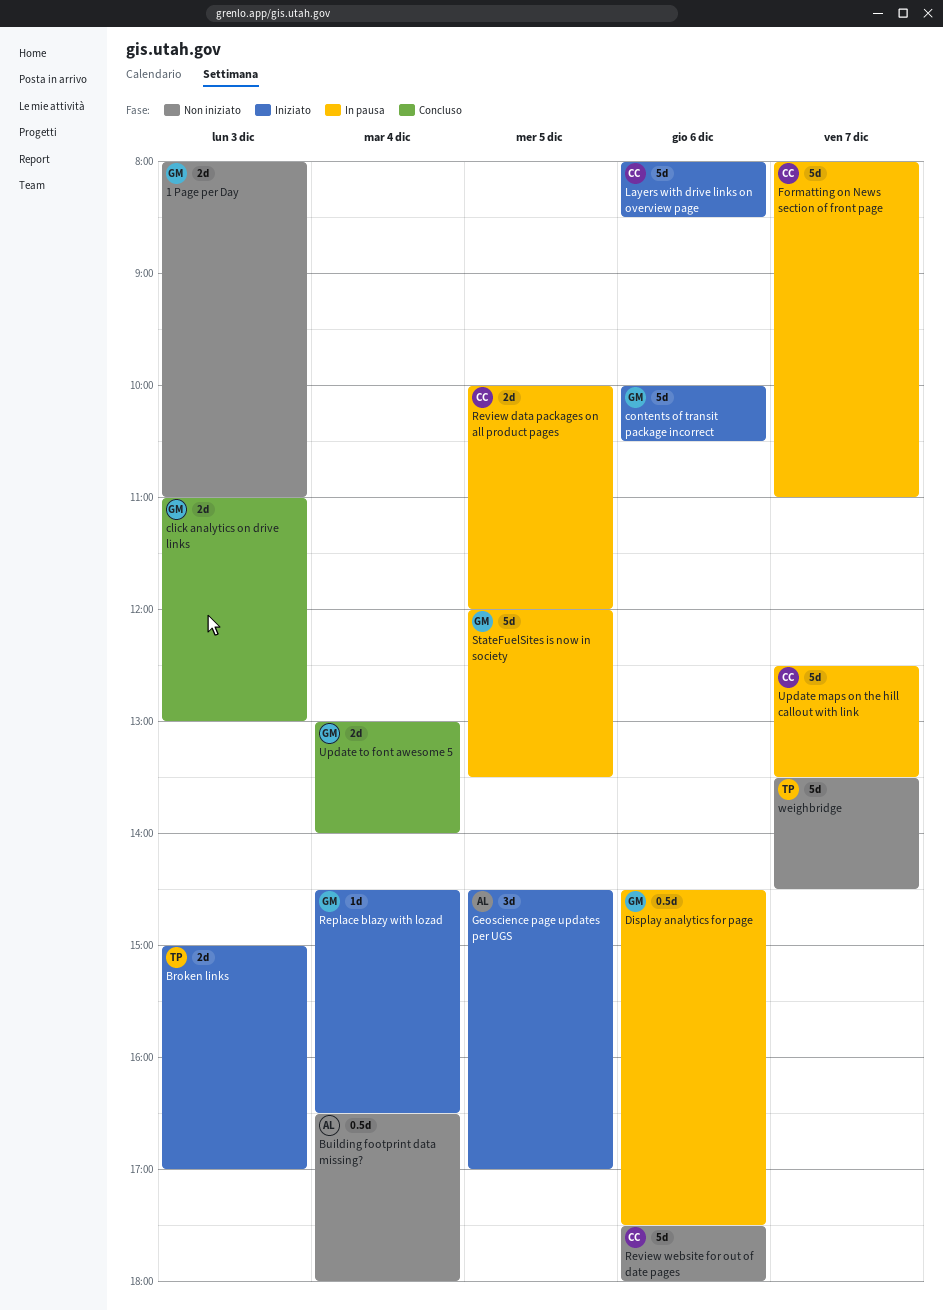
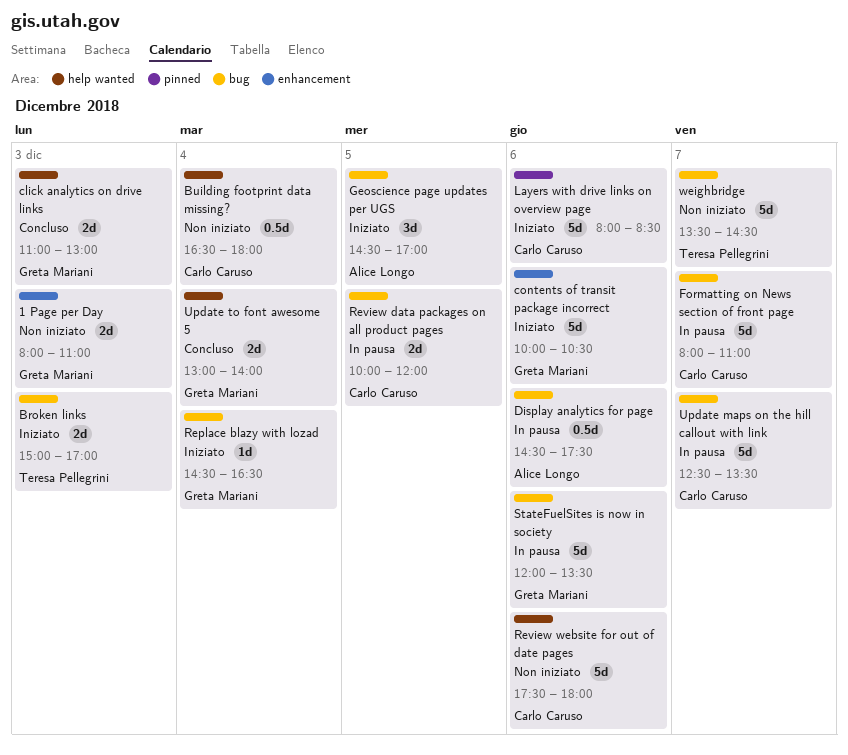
Building footprint data missing?, owner: Alice Longo -> Carlo Caruso
Display analytics for page, owner: Greta Mariani -> Alice Longo
StateFuelSites is now in society, day: Dec 5 -> Dec 6

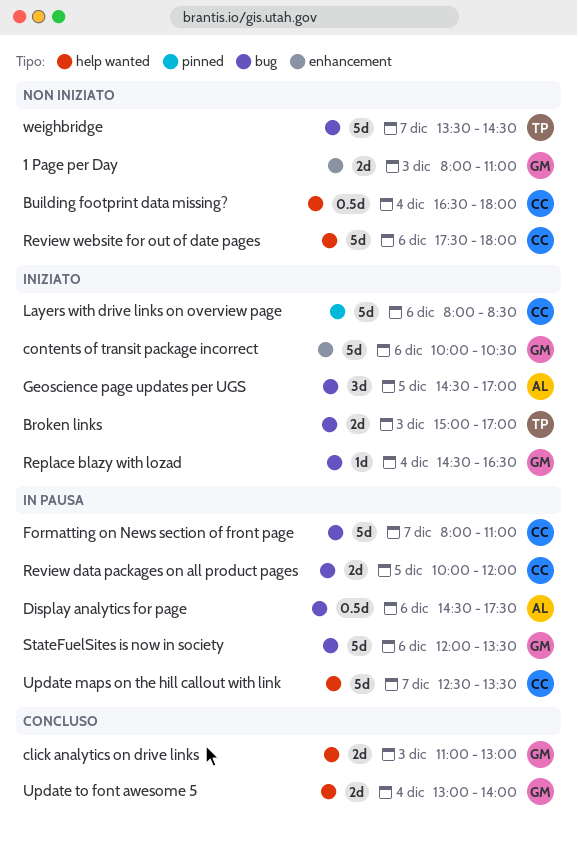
Update maps on the hill callout with link, label: bug -> help wanted

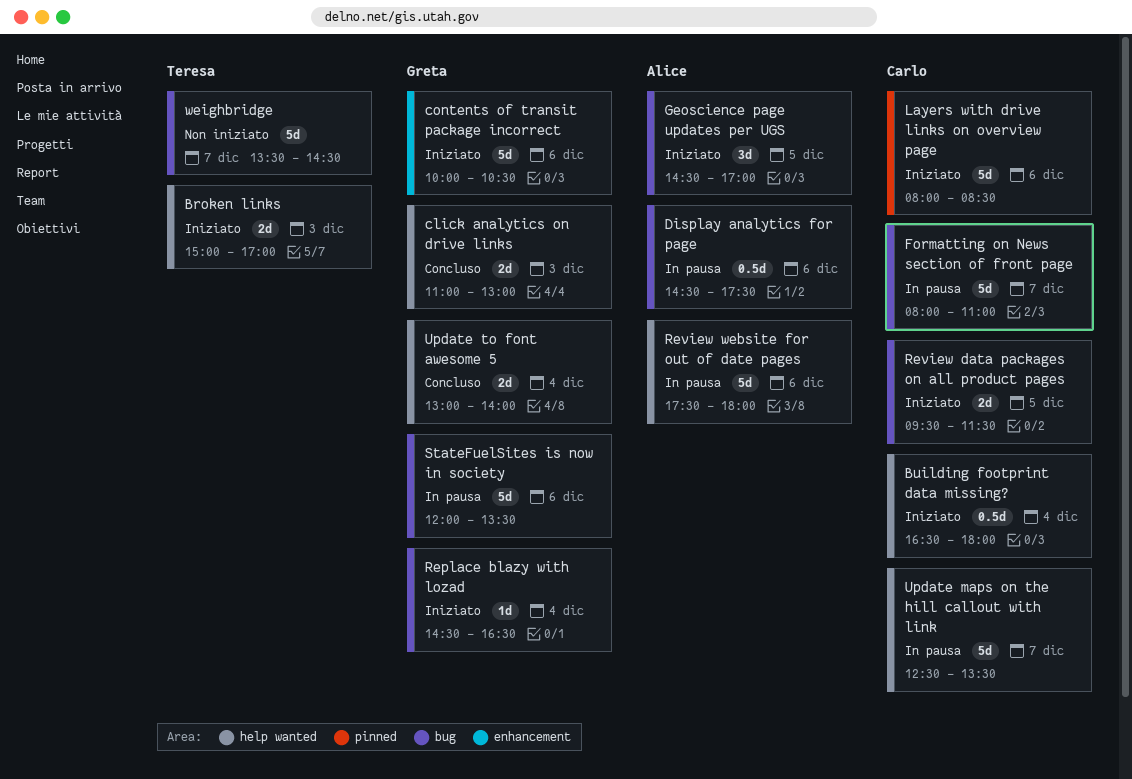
1 Page per Day: present -> none
Broken links, label: bug -> help wanted
Building footprint data missing?, status: Non iniziato -> Iniziato
Review data packages on all product pages, status: In pausa -> Iniziato
Review data packages on all product pages, begins: 10:00 -> 09:30
Review data packages on all product pages, ends: 12:00 -> 11:30
Review website for out of date pages, status: Non iniziato -> In pausa
Review website for out of date pages, owner: Carlo -> Alice

